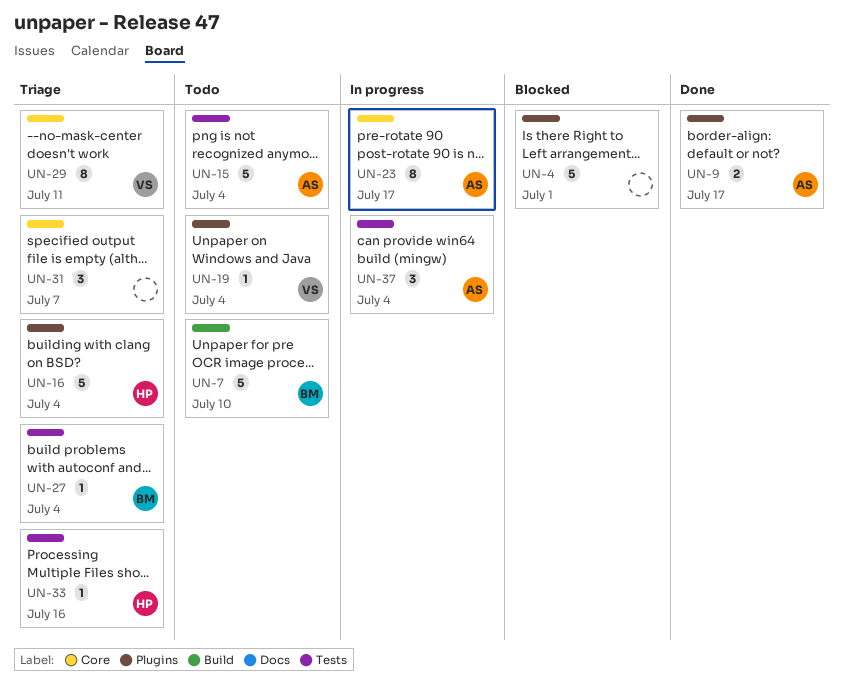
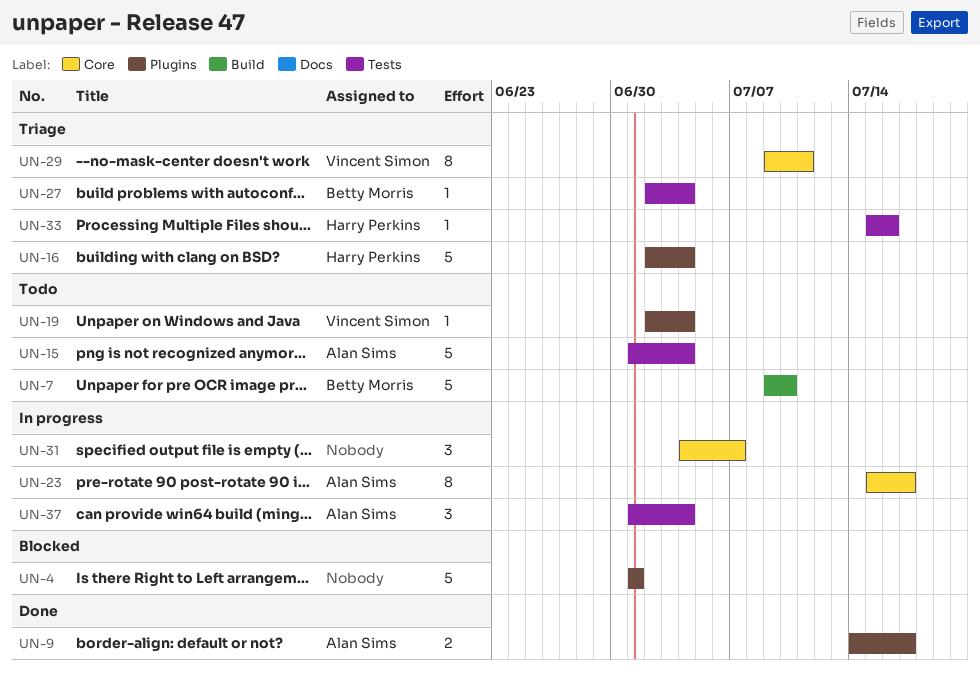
UN-31, status: Triage -> In progress

